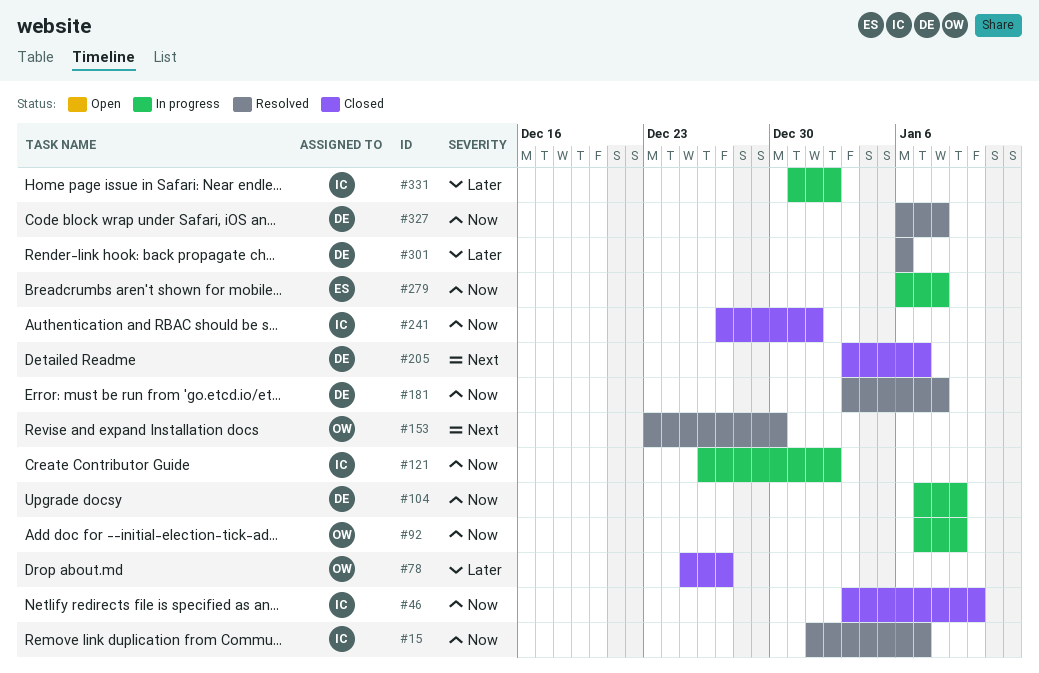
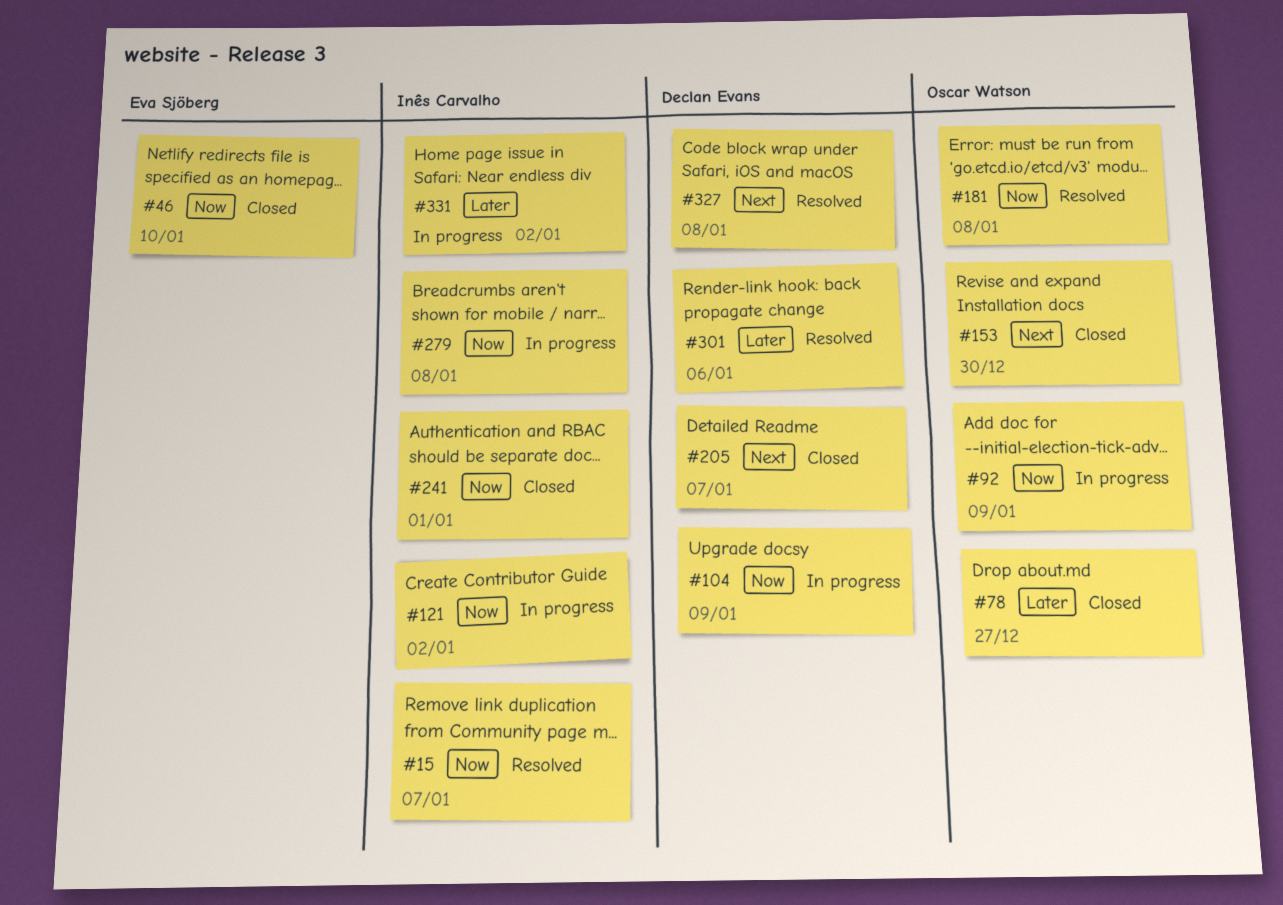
#46, owner: Inês Carvalho -> Eva Sjöberg
#153, status: Resolved -> Closed
#181, owner: Declan Evans -> Oscar Watson
#279, owner: Eva Sjöberg -> Inês Carvalho
#327, priority: Now -> Next

